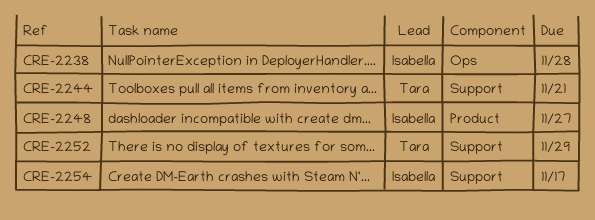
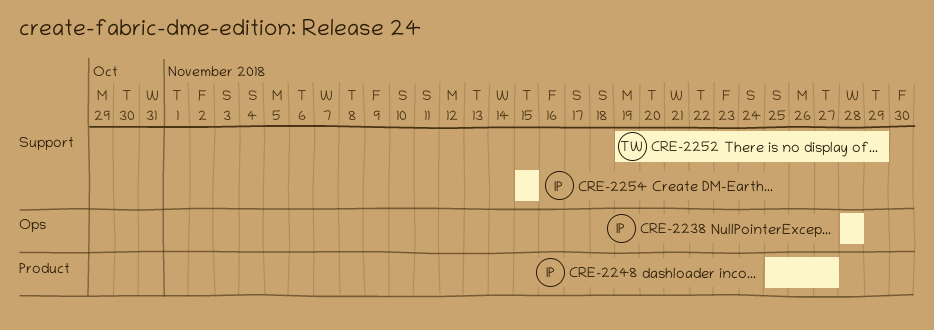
CRE-2244: present -> none
CRE-2254, due: Nov 17 -> Nov 15

